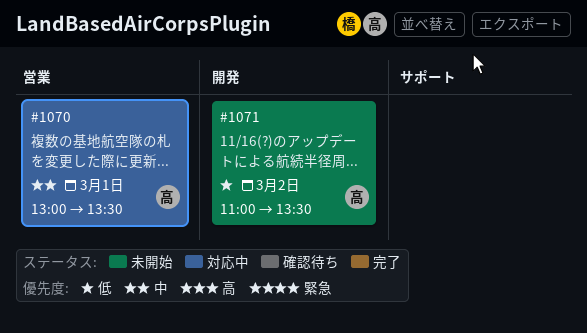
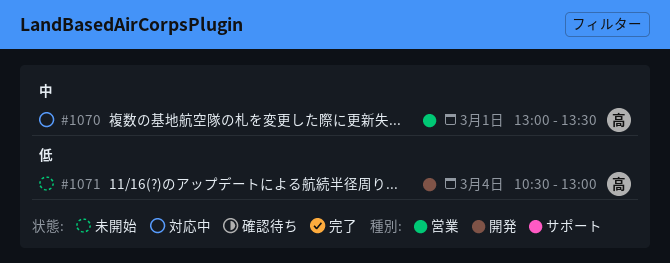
#1071, day: Mar 2 -> Mar 4
#1071, begins: 11:00 -> 10:30
#1071, ends: 13:30 -> 13:00

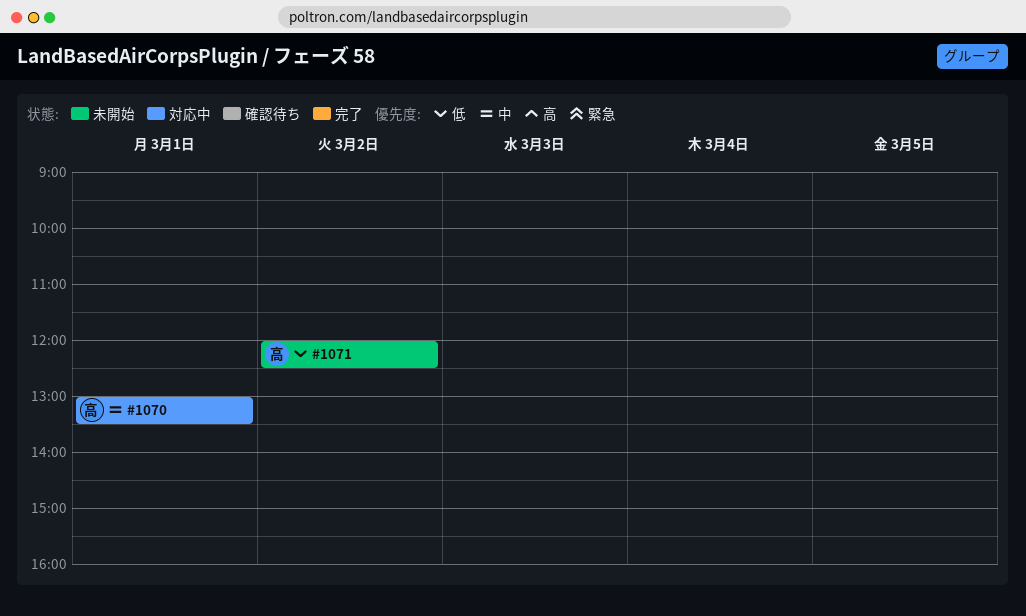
#1071, day: Mar 4 -> Mar 2
#1071, begins: 10:30 -> 12:00
#1071, ends: 13:00 -> 12:30

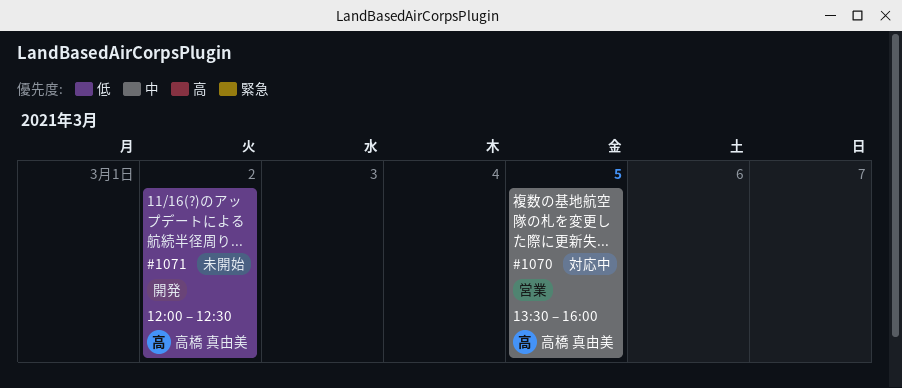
#1070, day: Mar 1 -> Mar 5
#1070, begins: 13:00 -> 13:30
#1070, ends: 13:30 -> 16:00

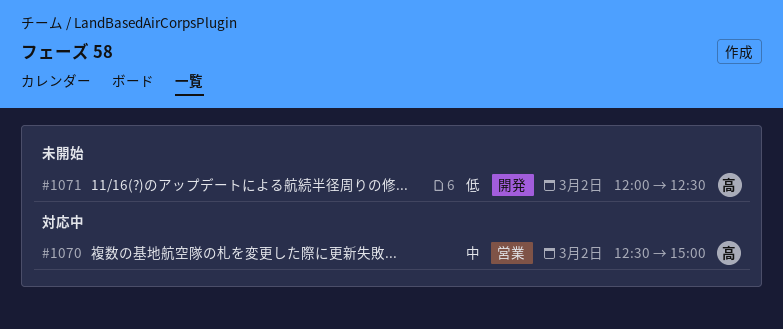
#1070, day: Mar 5 -> Mar 2
#1070, begins: 13:30 -> 12:30
#1070, ends: 16:00 -> 15:00

